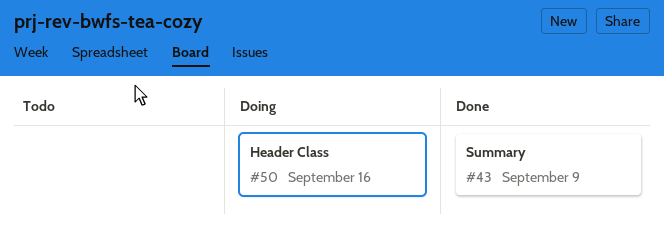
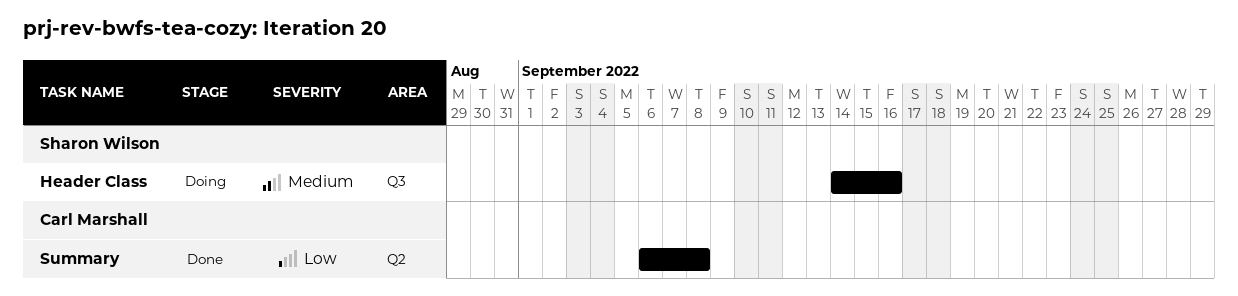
Summary, due: Sep 9 -> Sep 8

